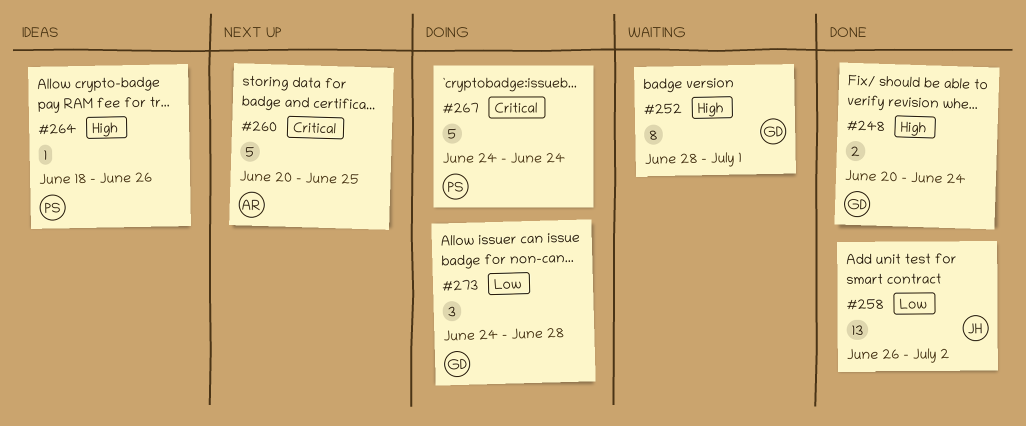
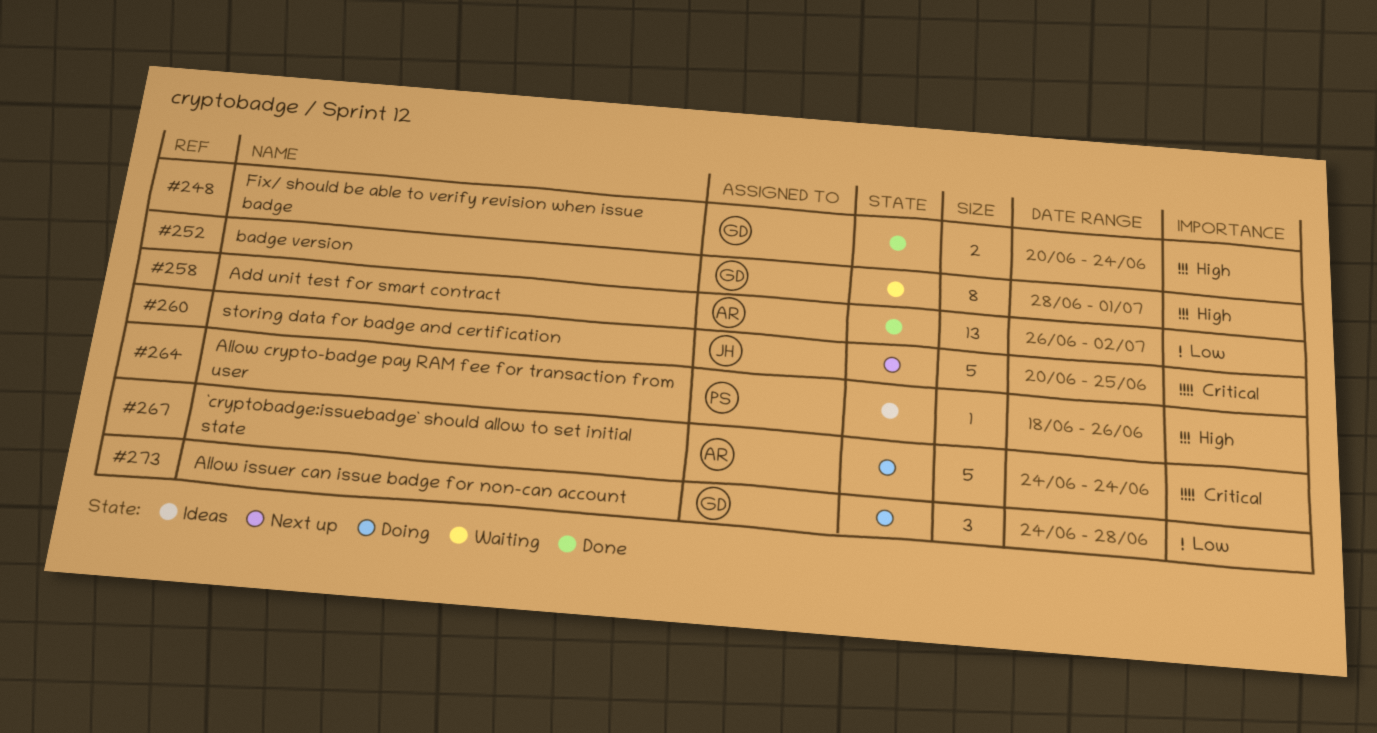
#258, owner: JH -> AR
#260, owner: AR -> JH
#267, owner: PS -> AR

